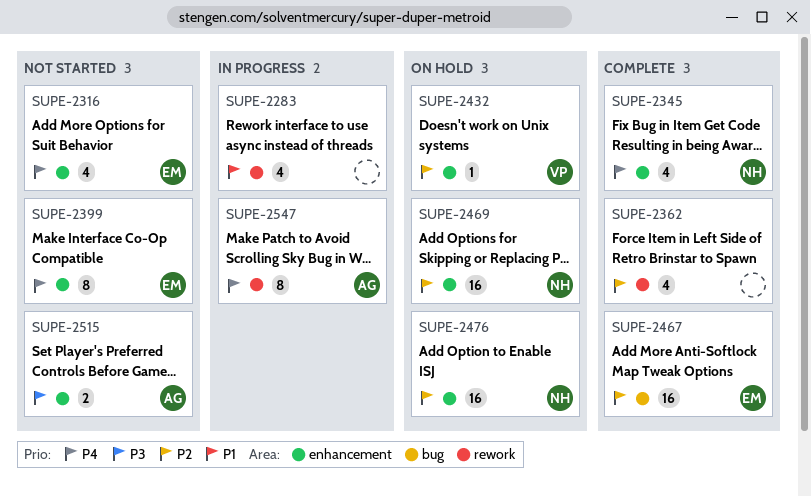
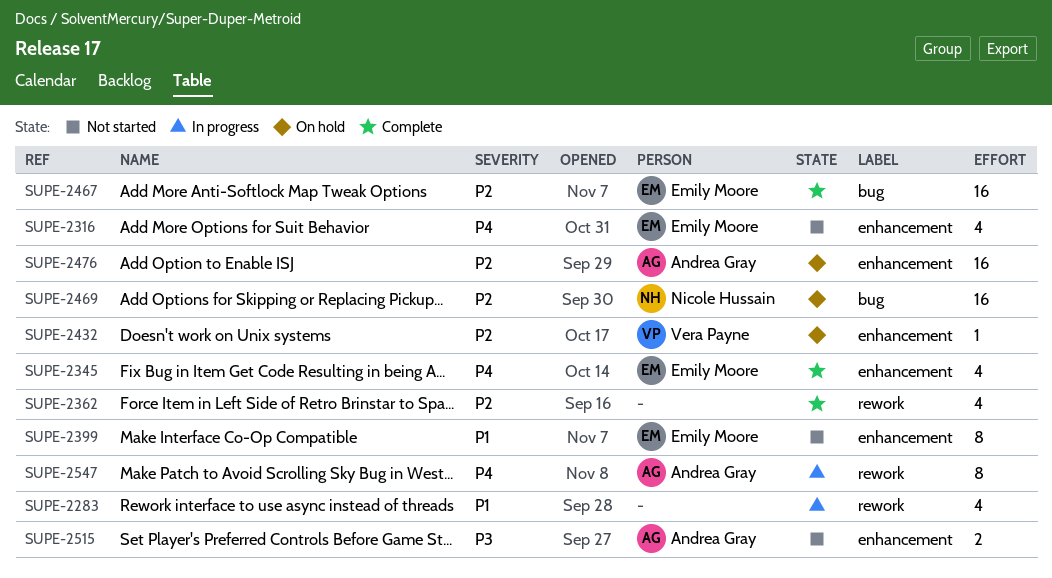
SUPE-2345, owner: Nicole Hussain -> Emily Moore
SUPE-2399, priority: P4 -> P1
SUPE-2469, label: enhancement -> bug
SUPE-2476, owner: Nicole Hussain -> Andrea Gray

